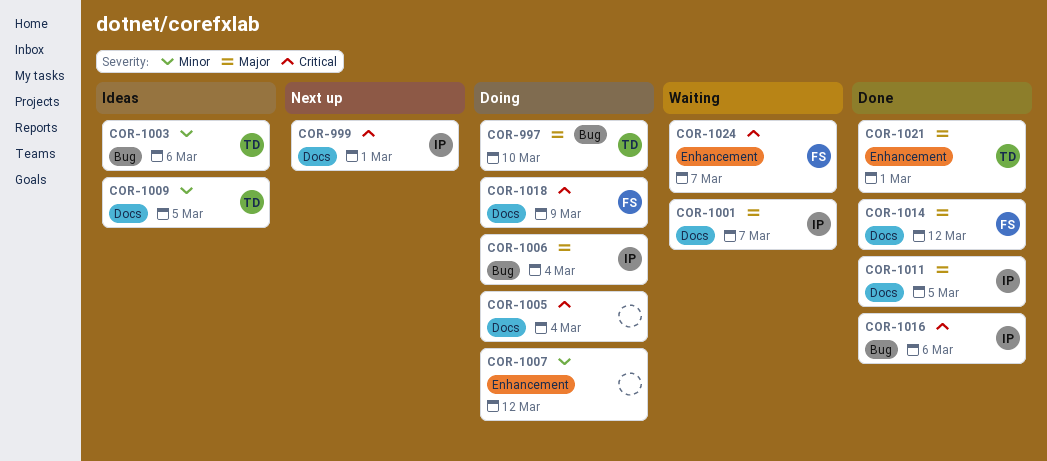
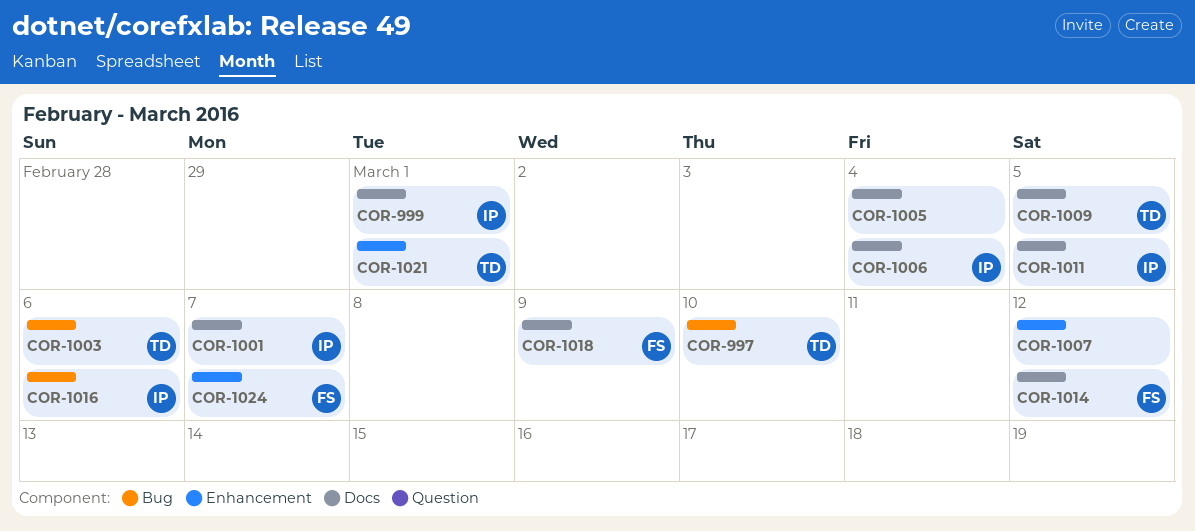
COR-1006, label: Bug -> Docs

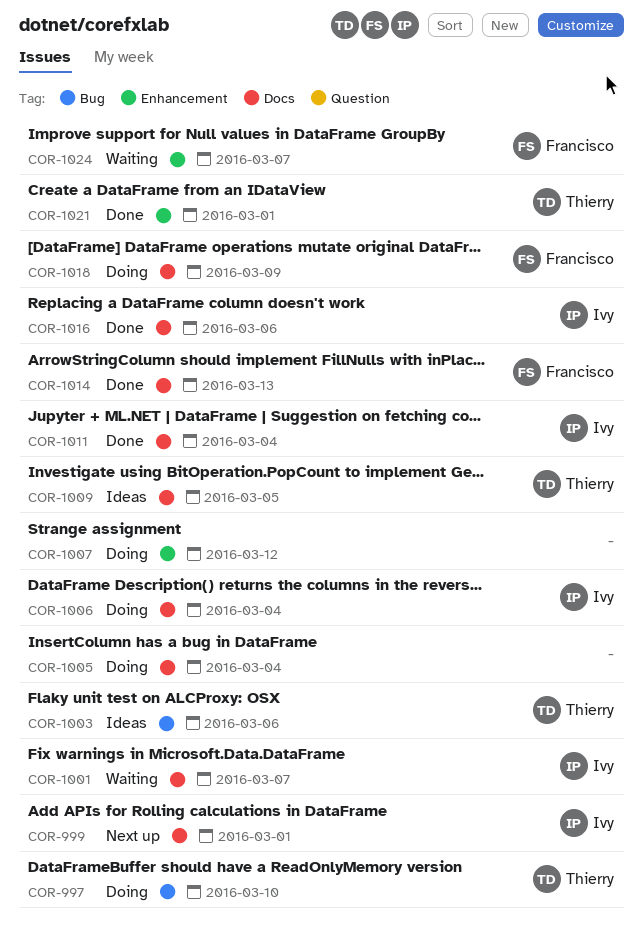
COR-1011, due: Mar 5 -> Mar 4
COR-1014, due: Mar 12 -> Mar 13
COR-1016, label: Bug -> Docs

